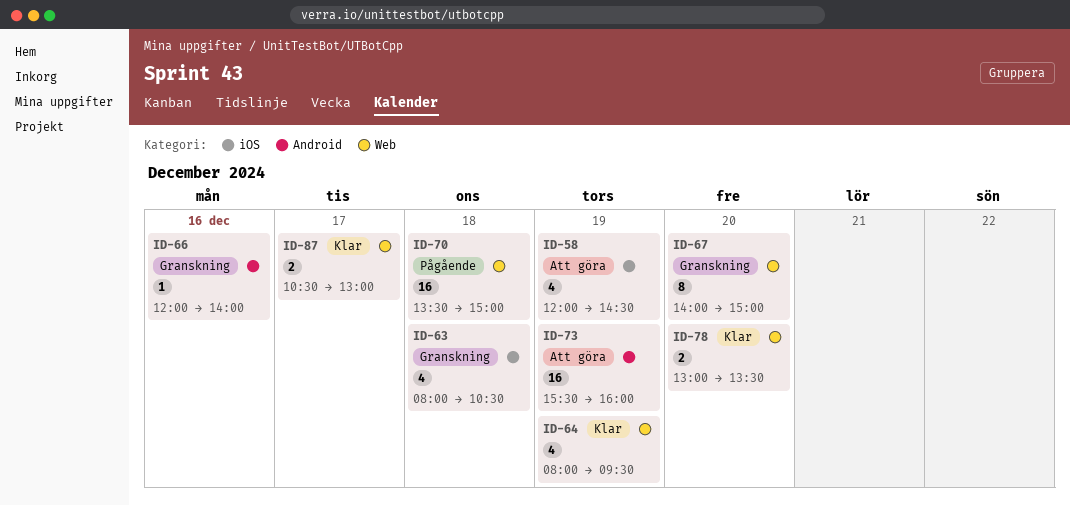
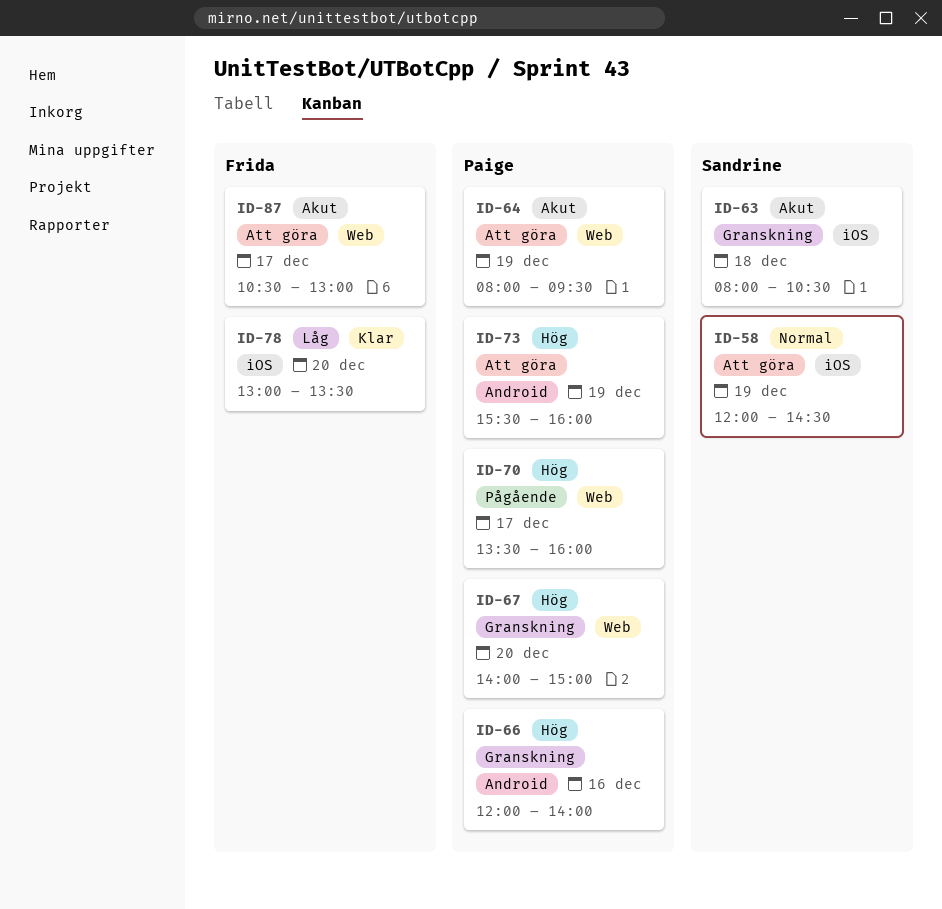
ID-64, status: Klar -> Att göra
ID-70, day: Dec 18 -> Dec 17
ID-70, ends: 15:00 -> 16:00
ID-78, label: Web -> iOS
ID-87, status: Klar -> Att göra

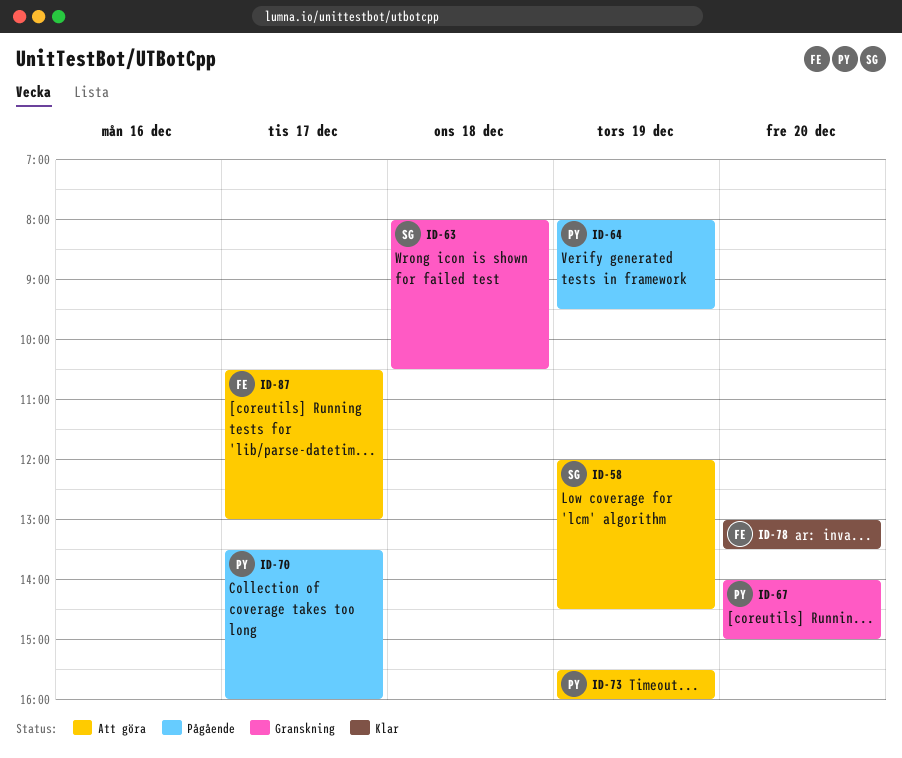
ID-64, status: Att göra -> Pågående
ID-66: present -> none

